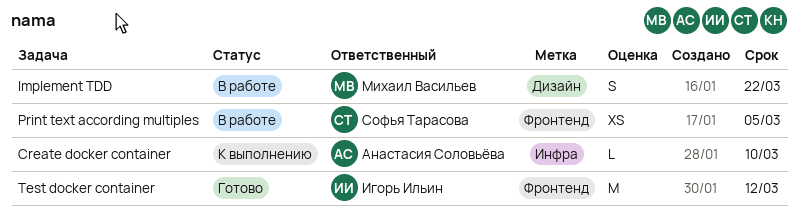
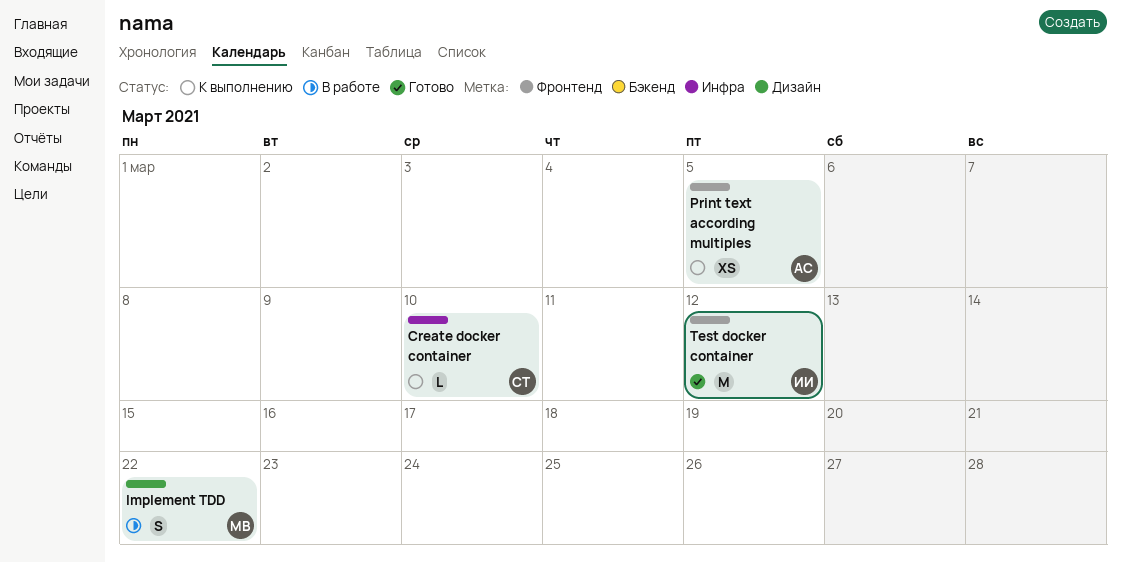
Create docker container, owner: Анастасия Соловьёва -> Софья Тарасова
Print text according multiples, status: В работе -> К выполнению
Print text according multiples, owner: Софья Тарасова -> Анастасия Соловьёва

